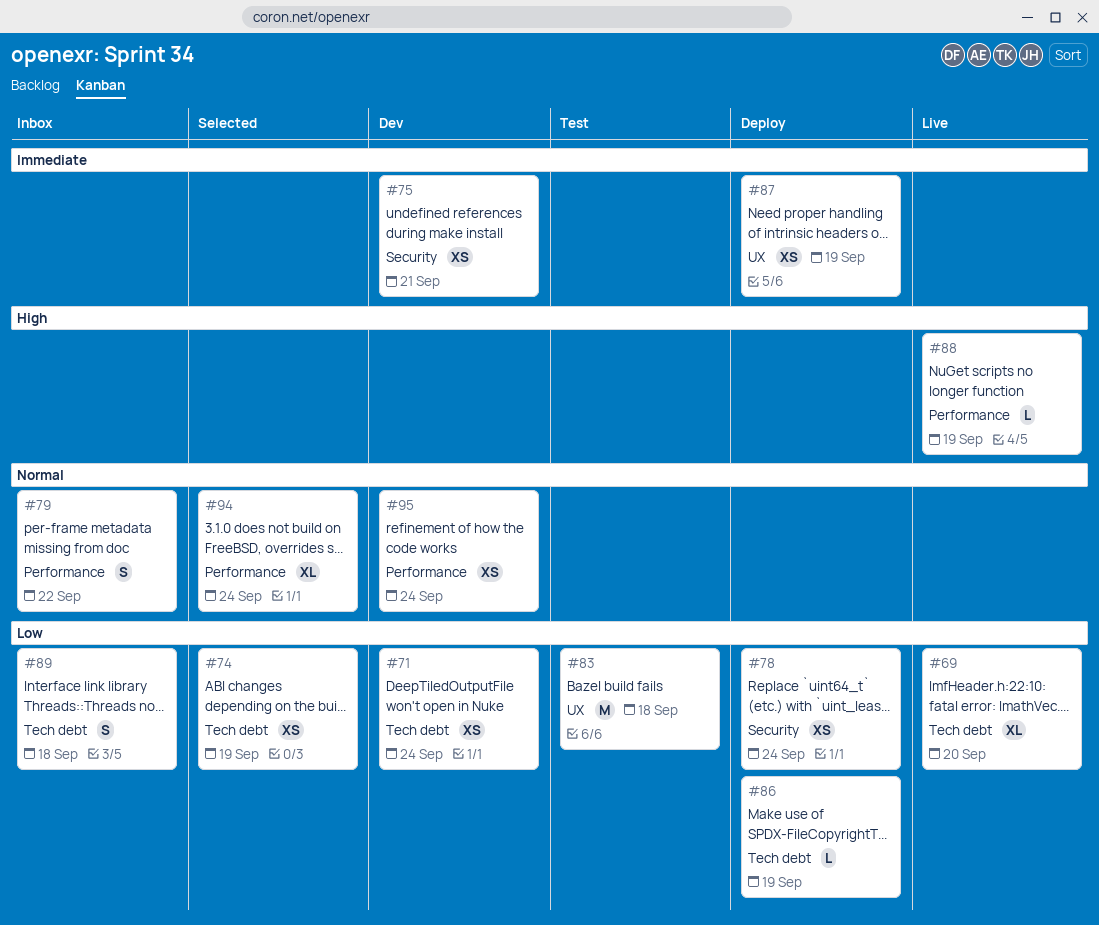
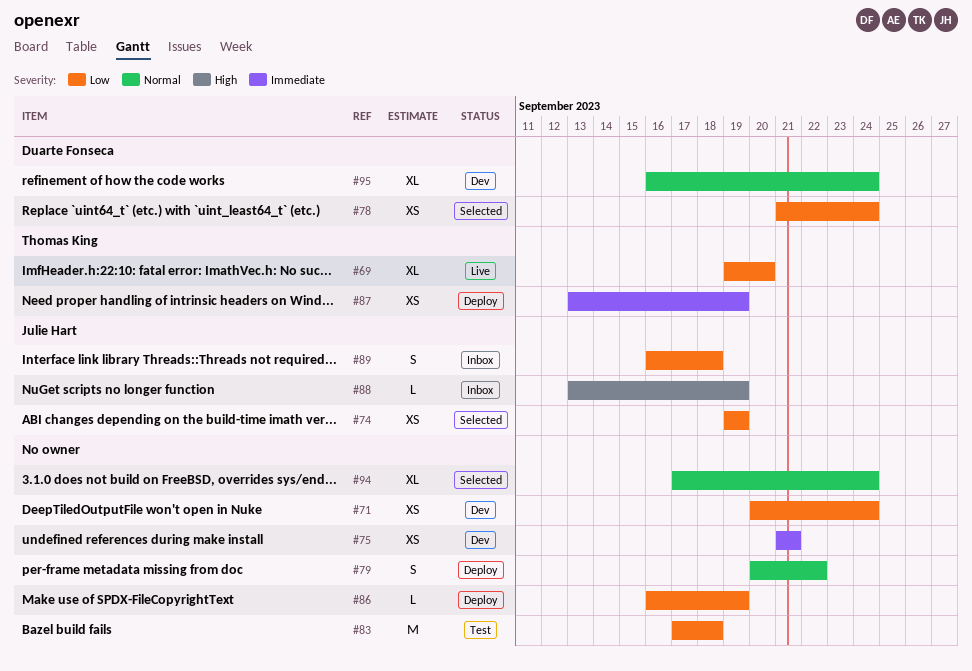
#78, status: Deploy -> Selected
#79, status: Inbox -> Deploy
#88, status: Live -> Inbox
#95, estimate: XS -> XL

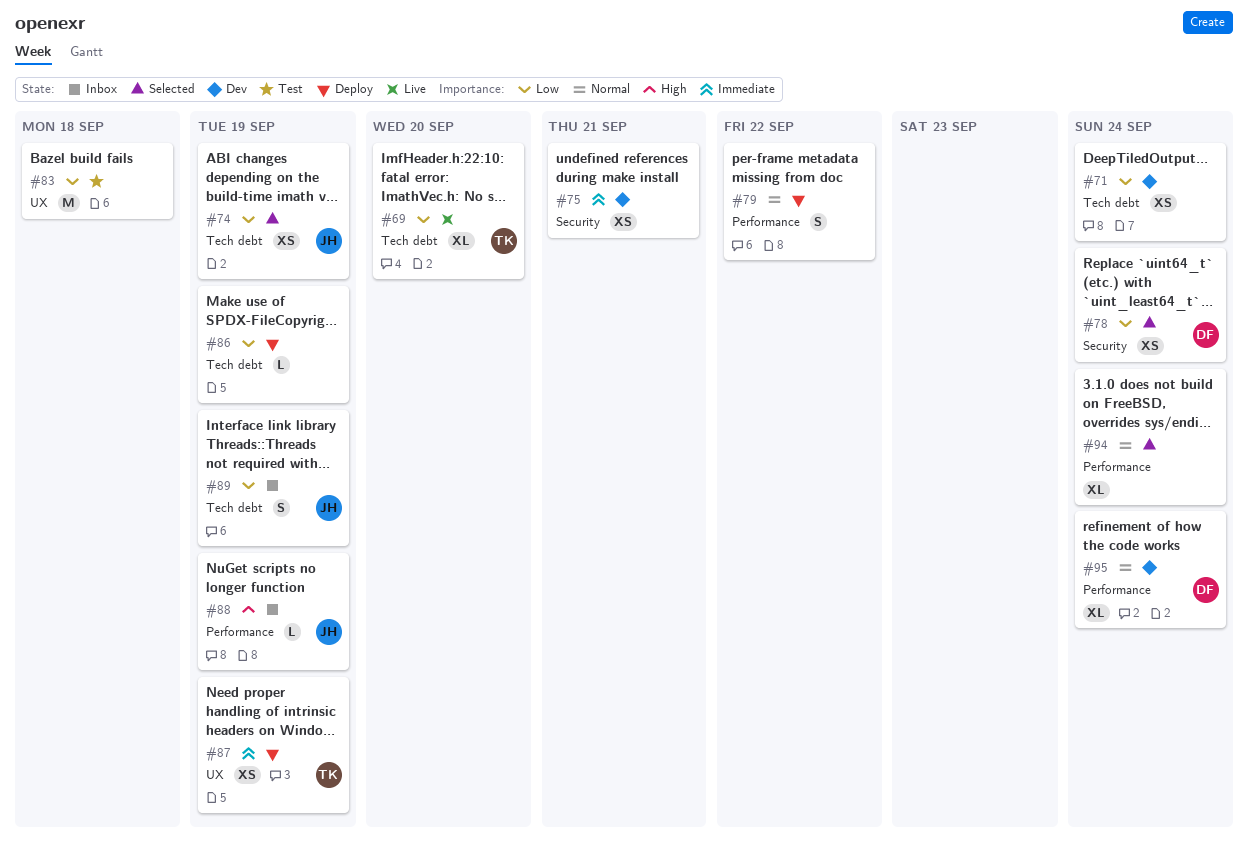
#89, due: Sep 18 -> Sep 19

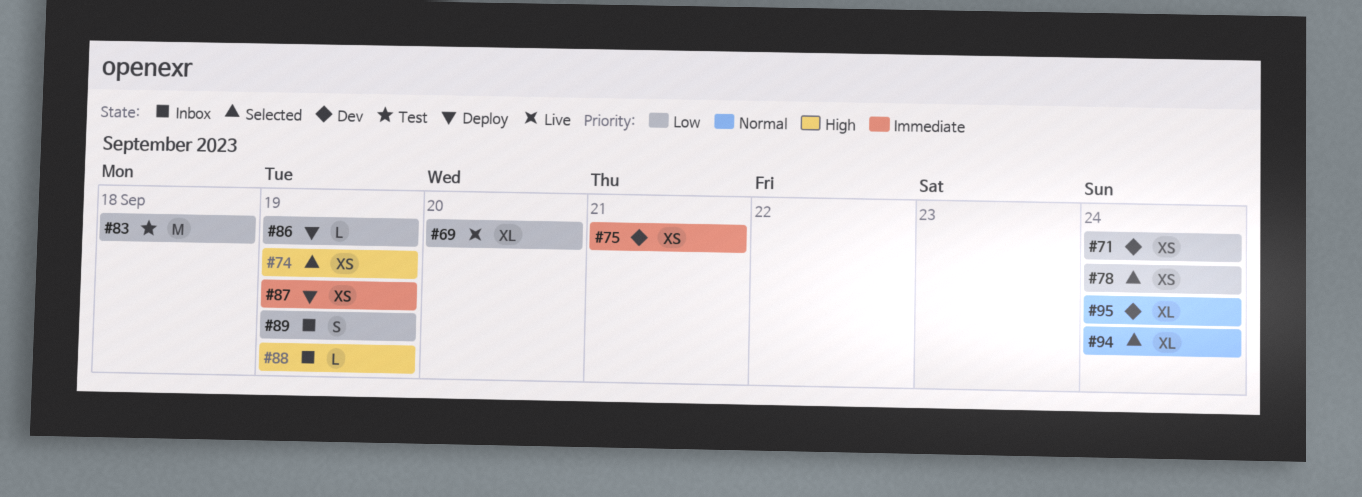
#74, priority: Low -> High
#79: present -> none

